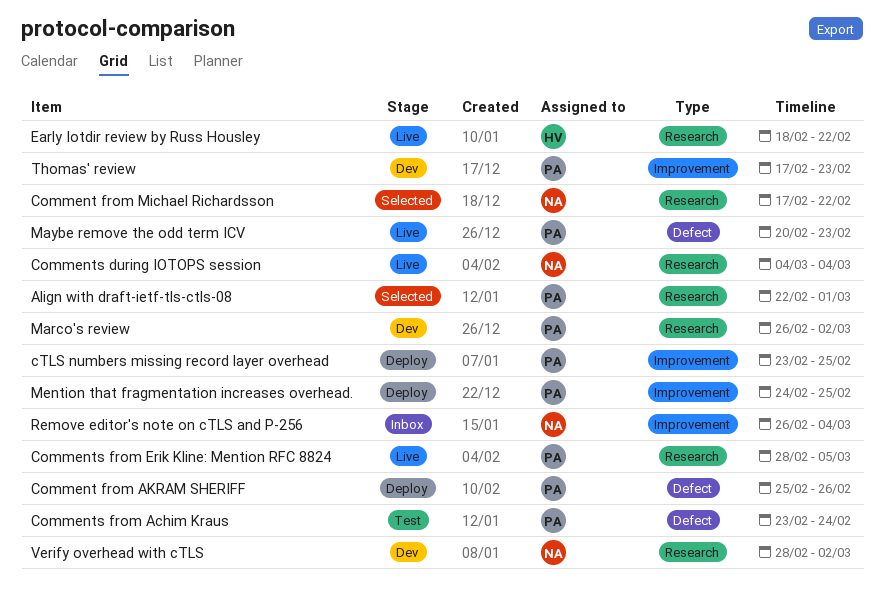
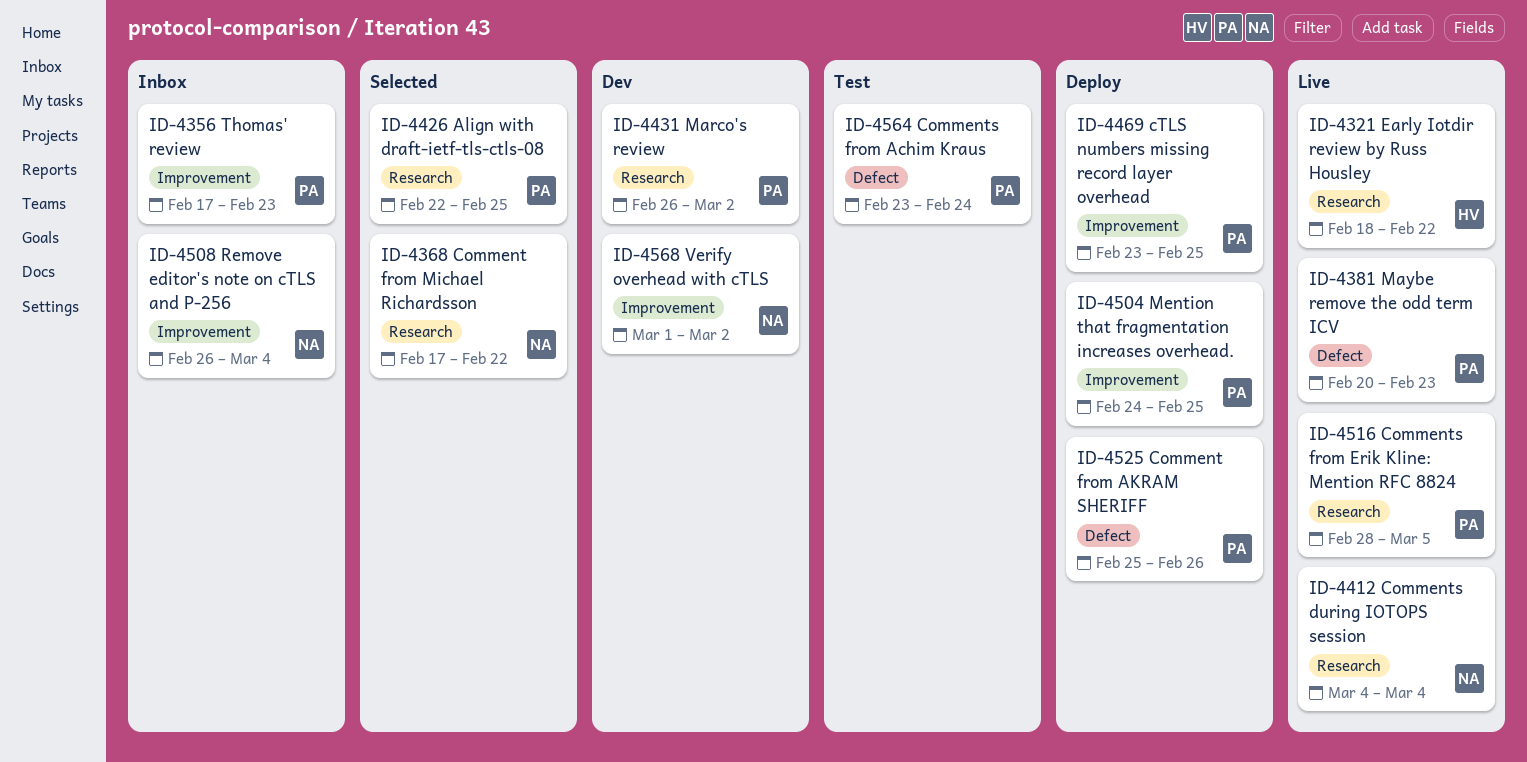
Align with draft-ietf-tls-ctls-08, due: Mar 1 -> Feb 25
Thomas' review, status: Dev -> Inbox
Verify overhead with cTLS, label: Research -> Improvement
Verify overhead with cTLS, start: Feb 28 -> Mar 1

